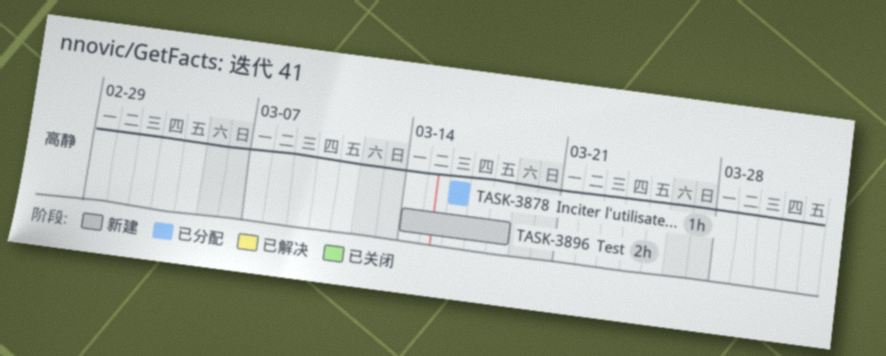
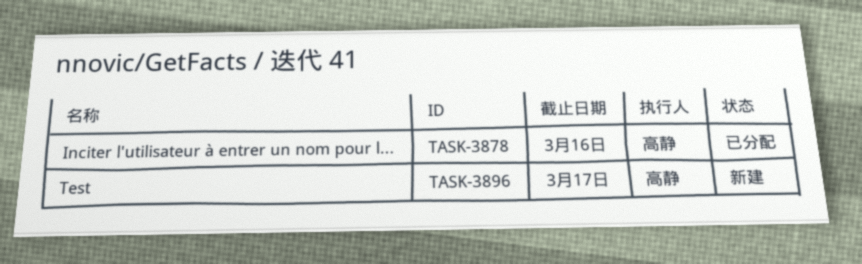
TASK-3896, due: Mar 18 -> Mar 17

